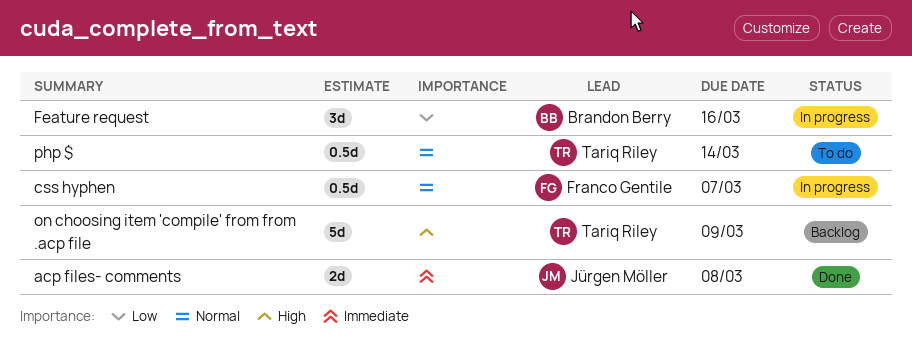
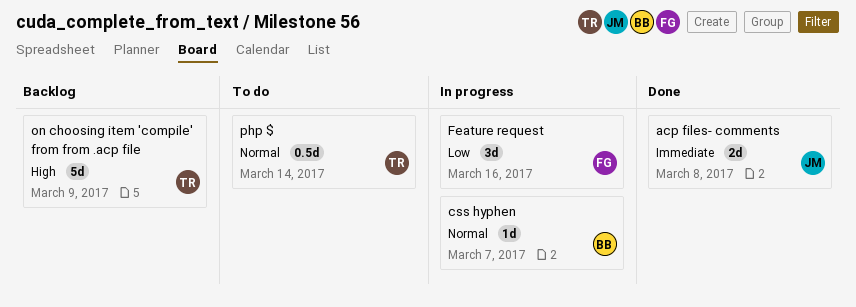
css hyphen, owner: Franco Gentile -> Brandon Berry
css hyphen, estimate: 0.5d -> 1d
Feature request, owner: Brandon Berry -> Franco Gentile

